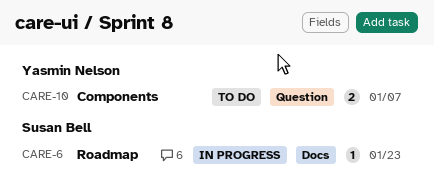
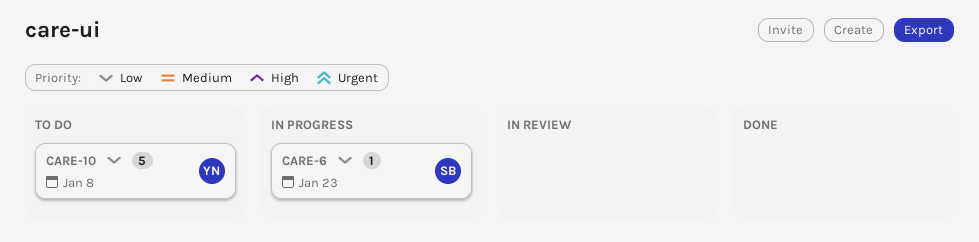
CARE-10, estimate: 2 -> 5
CARE-10, due: Jan 7 -> Jan 8

